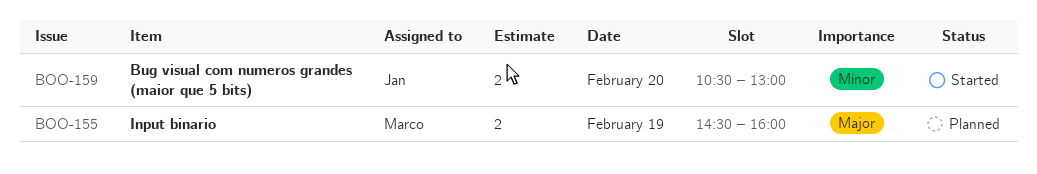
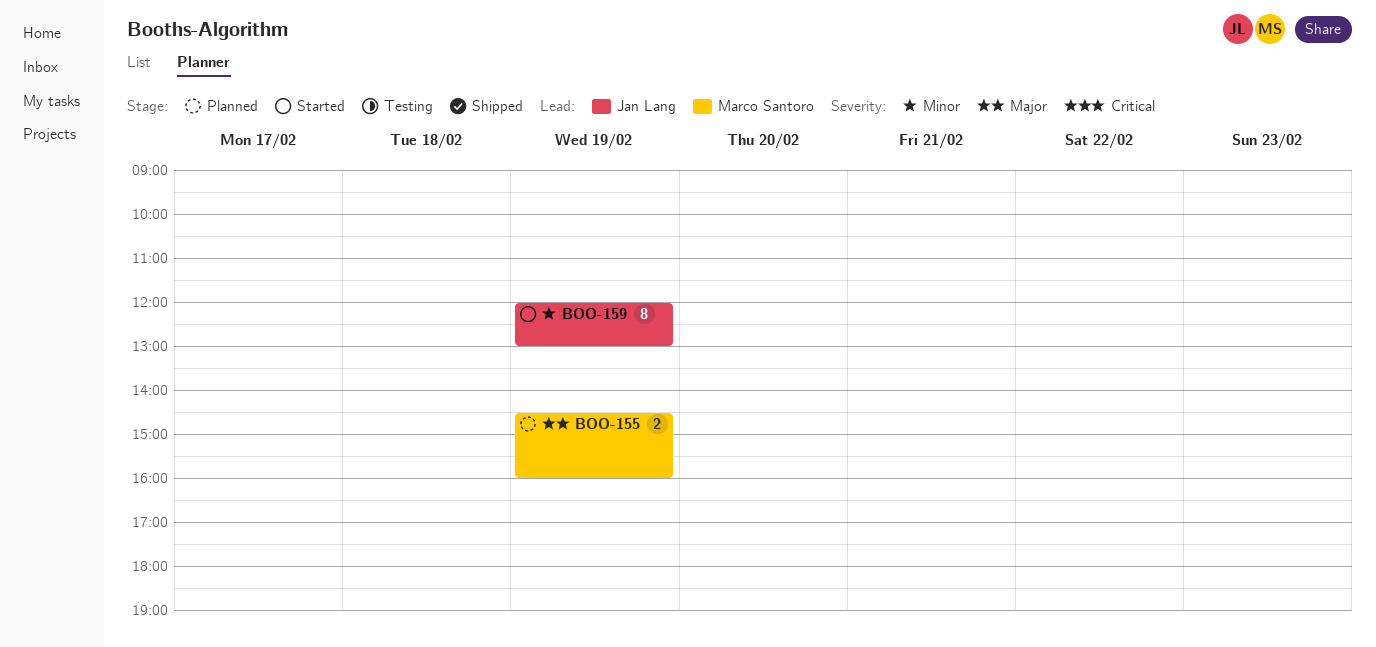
BOO-159, estimate: 2 -> 8
BOO-159, day: Feb 20 -> Feb 19
BOO-159, begins: 10:30 -> 12:00

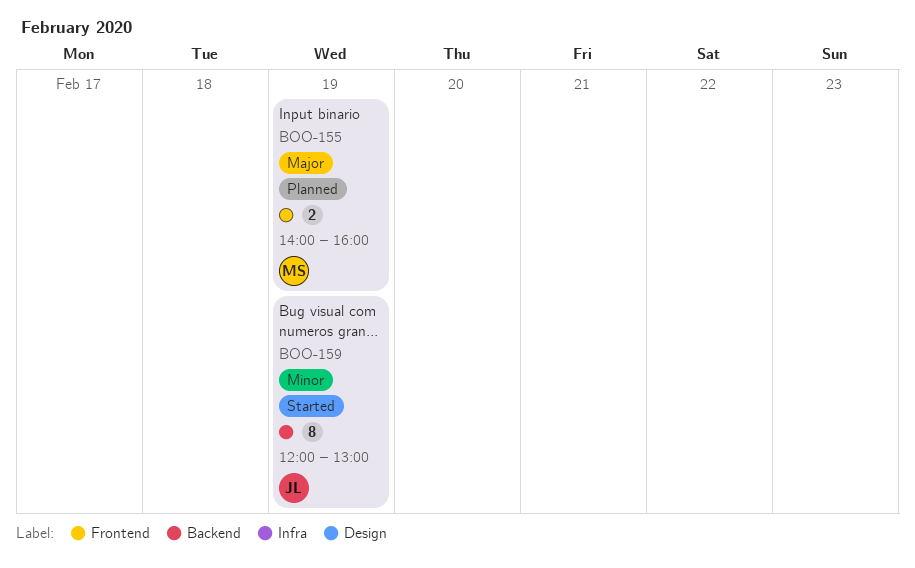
BOO-155, begins: 14:30 -> 14:00

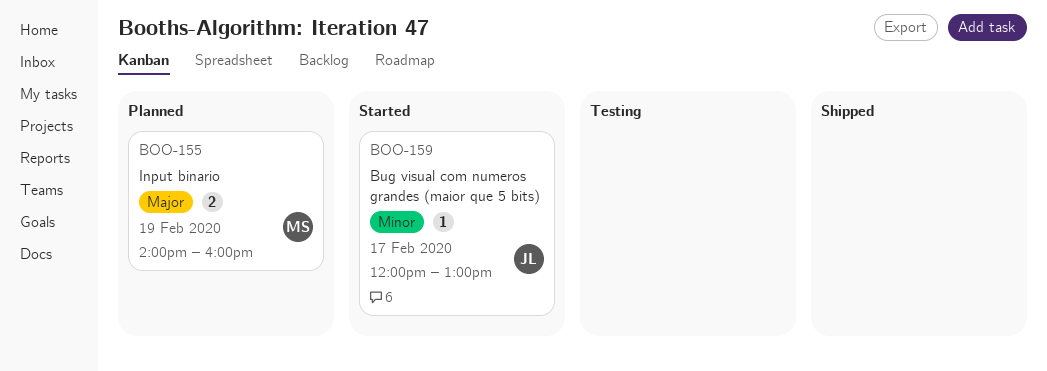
BOO-159, estimate: 8 -> 1
BOO-159, day: Feb 19 -> Feb 17

